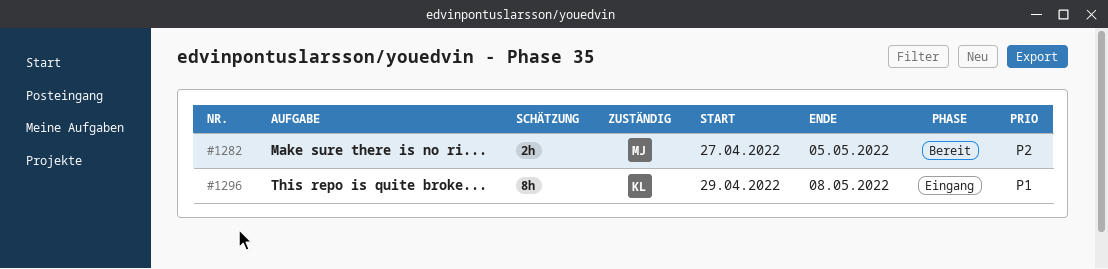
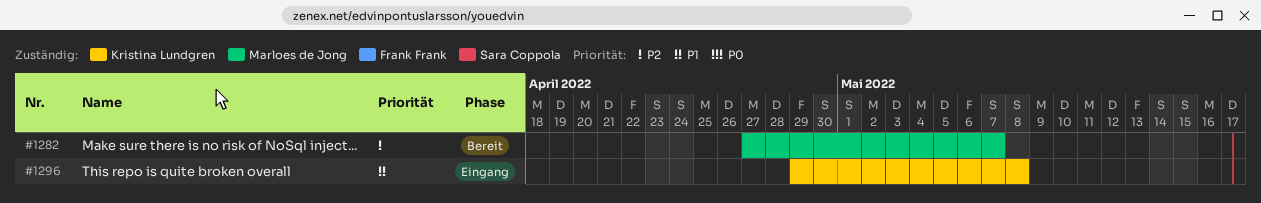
#1282, due: May 5 -> May 7

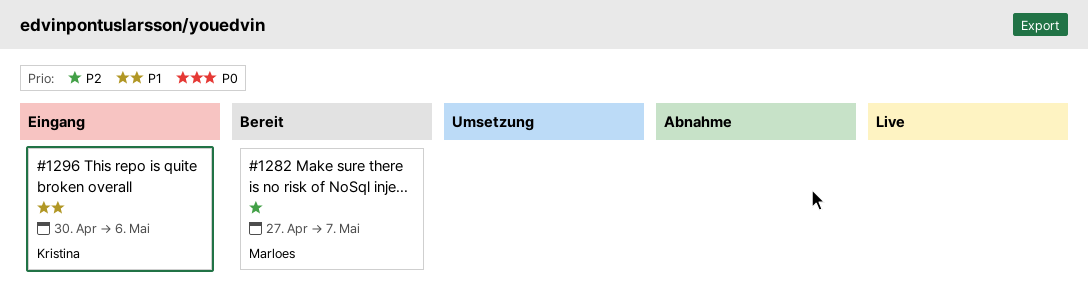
#1296, start: Apr 29 -> Apr 30
#1296, due: May 8 -> May 6

